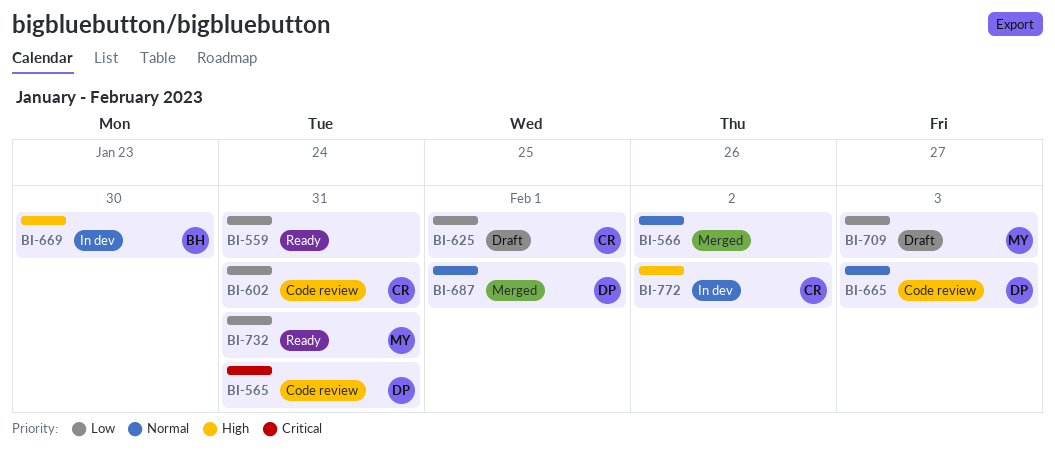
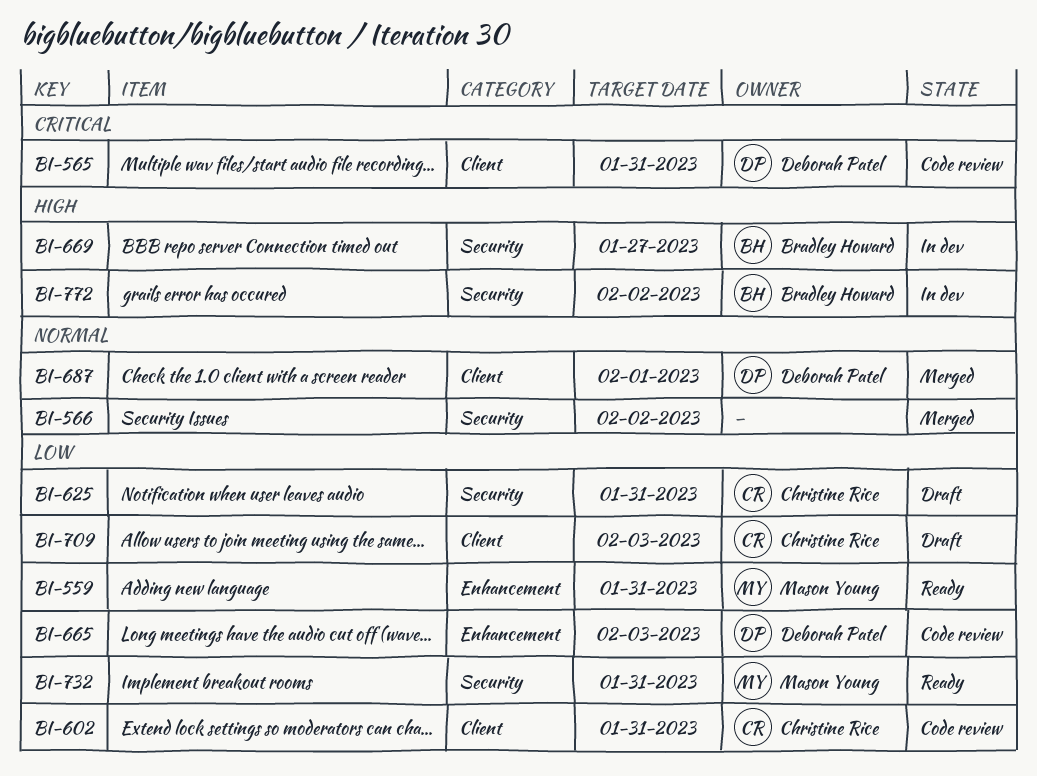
BI-559, owner: none -> Mason Young
BI-625, due: Feb 1 -> Jan 31
BI-665, priority: Normal -> Low
BI-669, due: Jan 30 -> Jan 27
BI-709, owner: Mason Young -> Christine Rice
BI-772, owner: Christine Rice -> Bradley Howard

